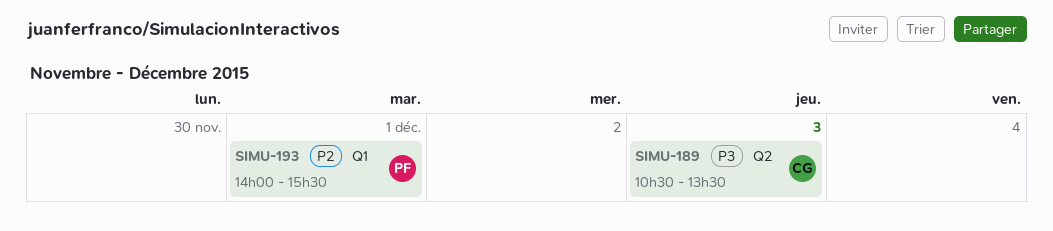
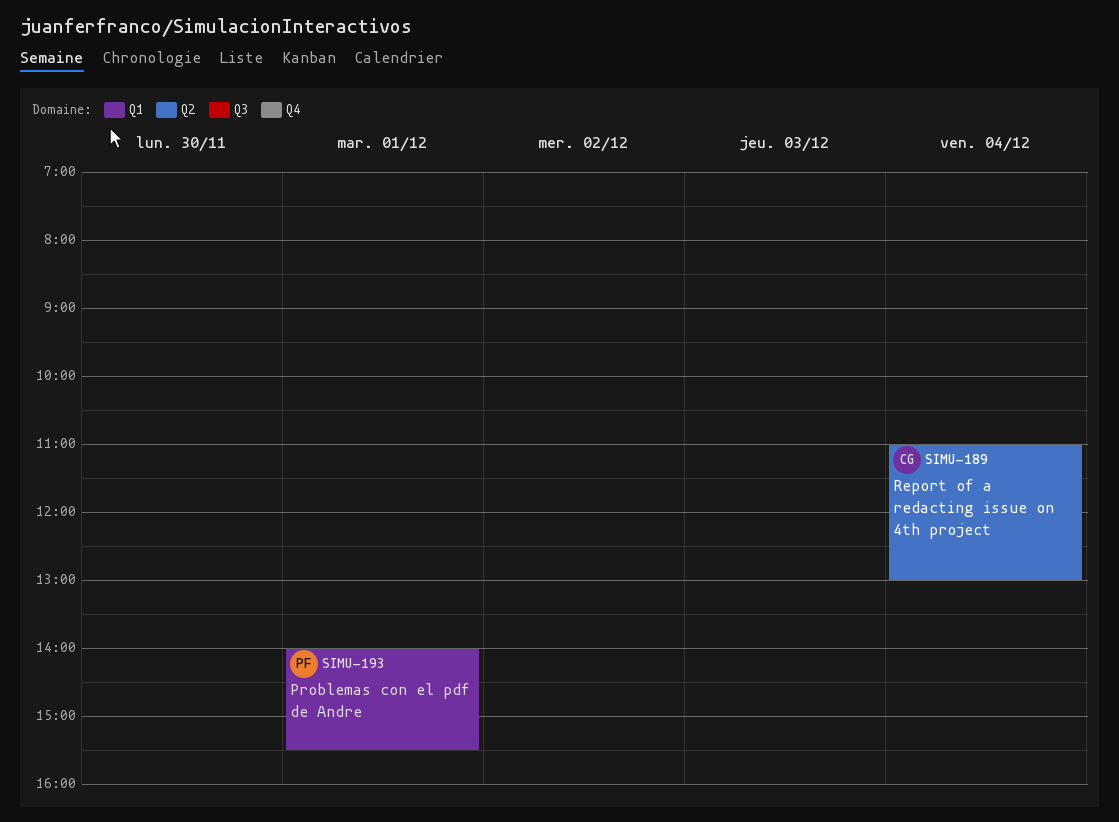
SIMU-189, day: Dec 3 -> Dec 4
SIMU-189, begins: 10:30 -> 11:00
SIMU-189, ends: 13:30 -> 13:00

